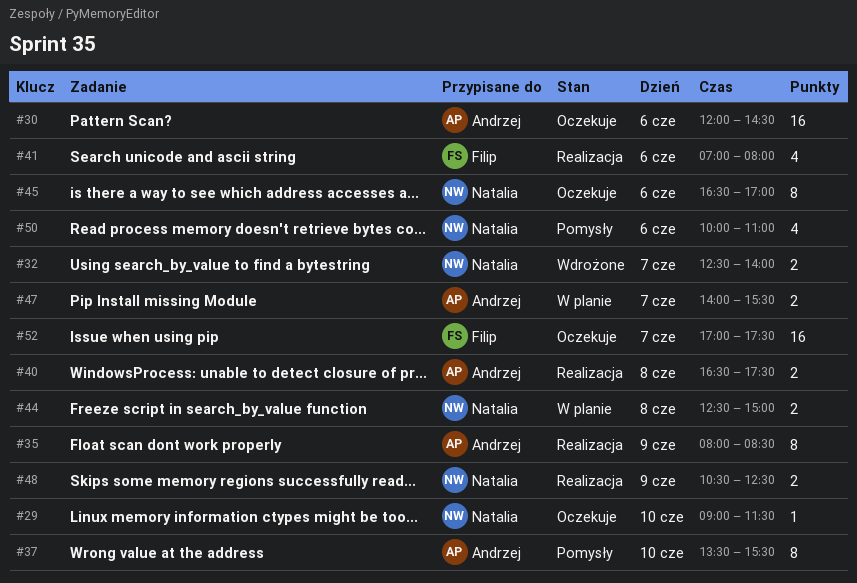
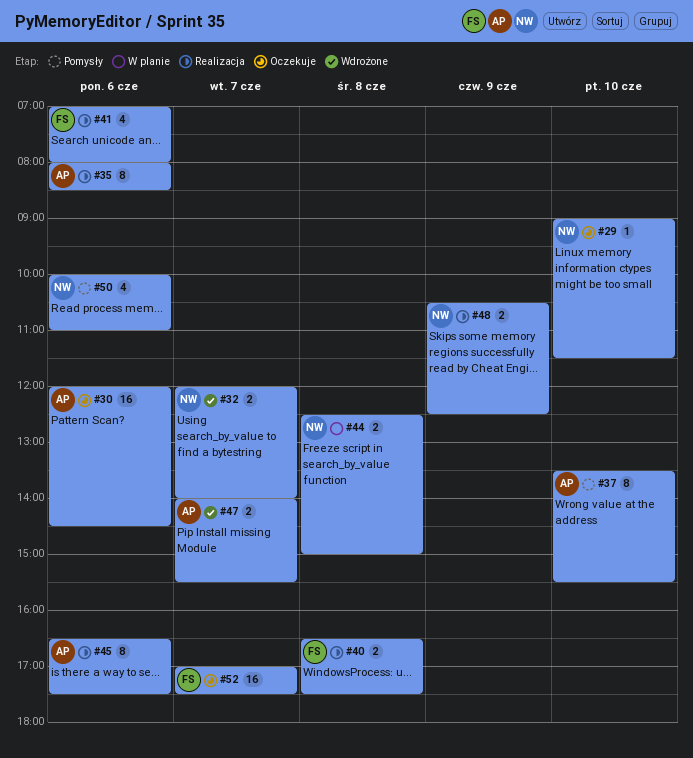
#32, begins: 12:30 -> 12:00
#35, day: Jun 9 -> Jun 6
#40, owner: Andrzej -> Filip
#45, status: Oczekuje -> Realizacja
#45, owner: Natalia -> Andrzej
#45, ends: 17:00 -> 17:30
#47, status: W planie -> Wdrożone

